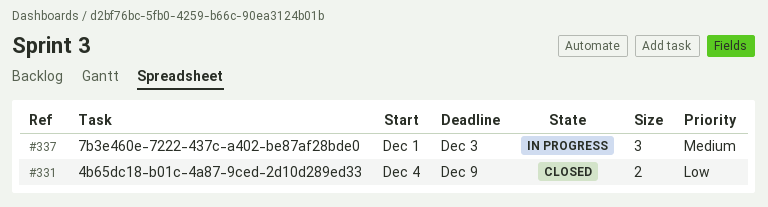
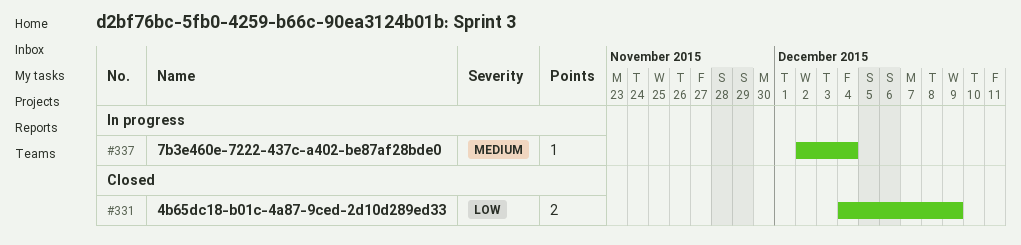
#337, estimate: 3 -> 1
#337, start: Dec 1 -> Dec 2
#337, due: Dec 3 -> Dec 4

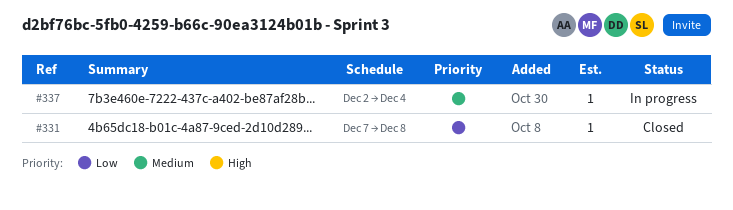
#331, estimate: 2 -> 1
#331, start: Dec 4 -> Dec 7
#331, due: Dec 9 -> Dec 8

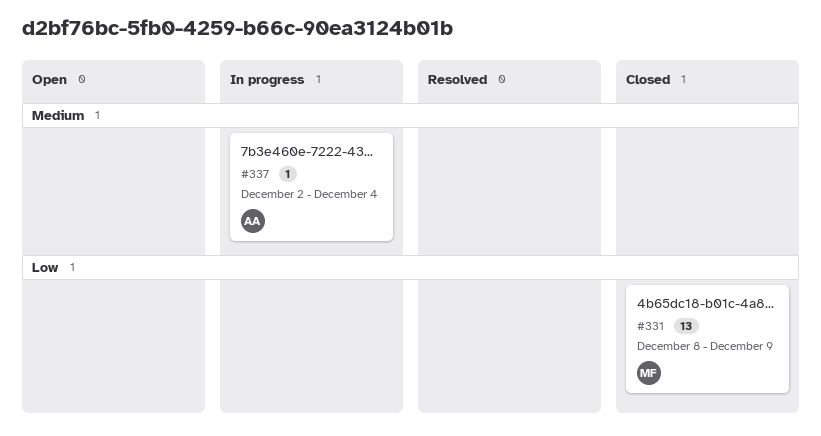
#331, estimate: 1 -> 13
#331, start: Dec 7 -> Dec 8
#331, due: Dec 8 -> Dec 9

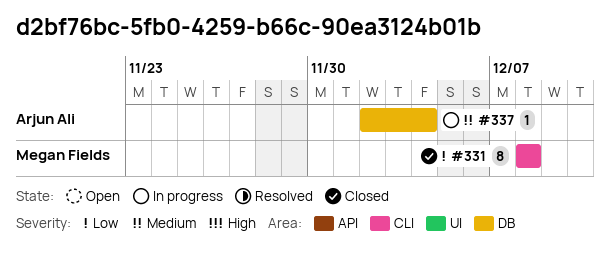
#331, estimate: 13 -> 8
#331, due: Dec 9 -> Dec 8

